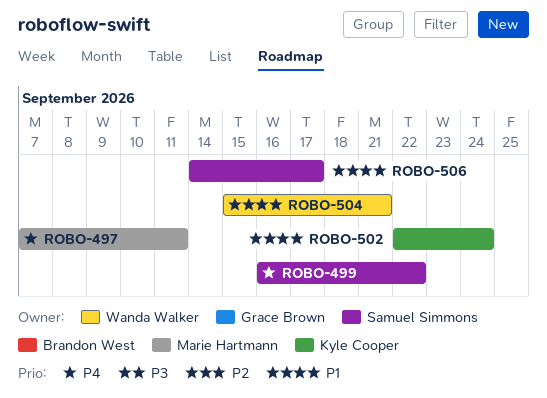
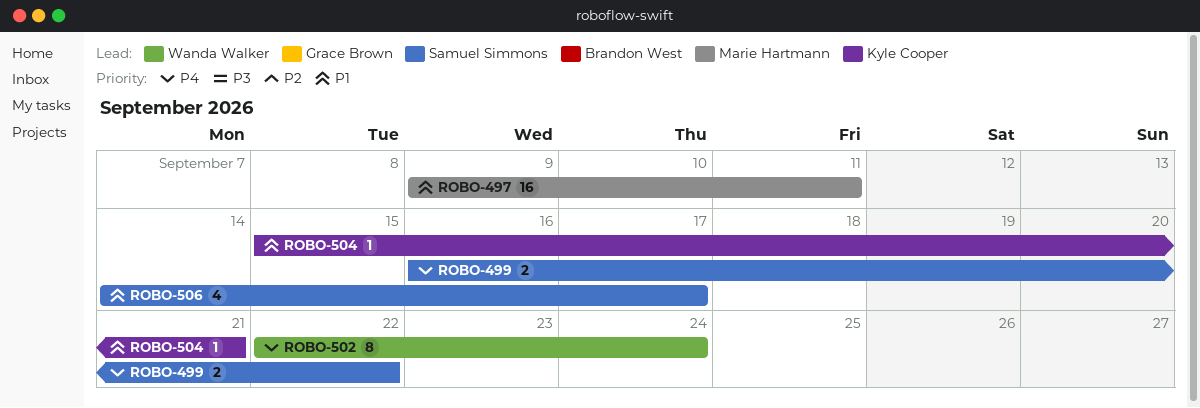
ROBO-497, priority: P4 -> P1
ROBO-497, start: Sep 7 -> Sep 9
ROBO-502, owner: Kyle Cooper -> Wanda Walker
ROBO-502, priority: P1 -> P4
ROBO-504, owner: Wanda Walker -> Kyle Cooper

